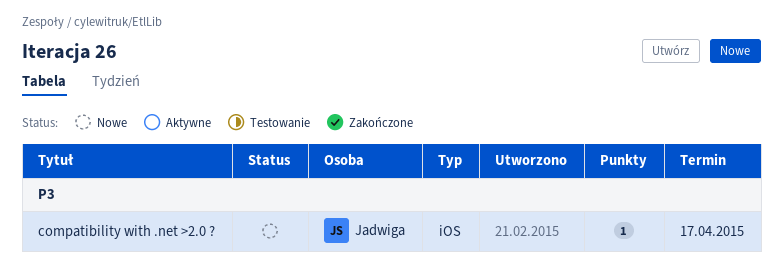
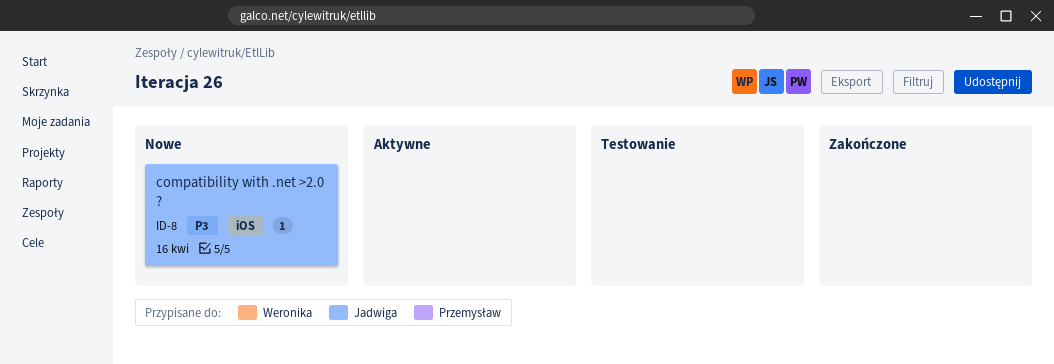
compatibility with .net >2.0 ?, due: Apr 17 -> Apr 16

